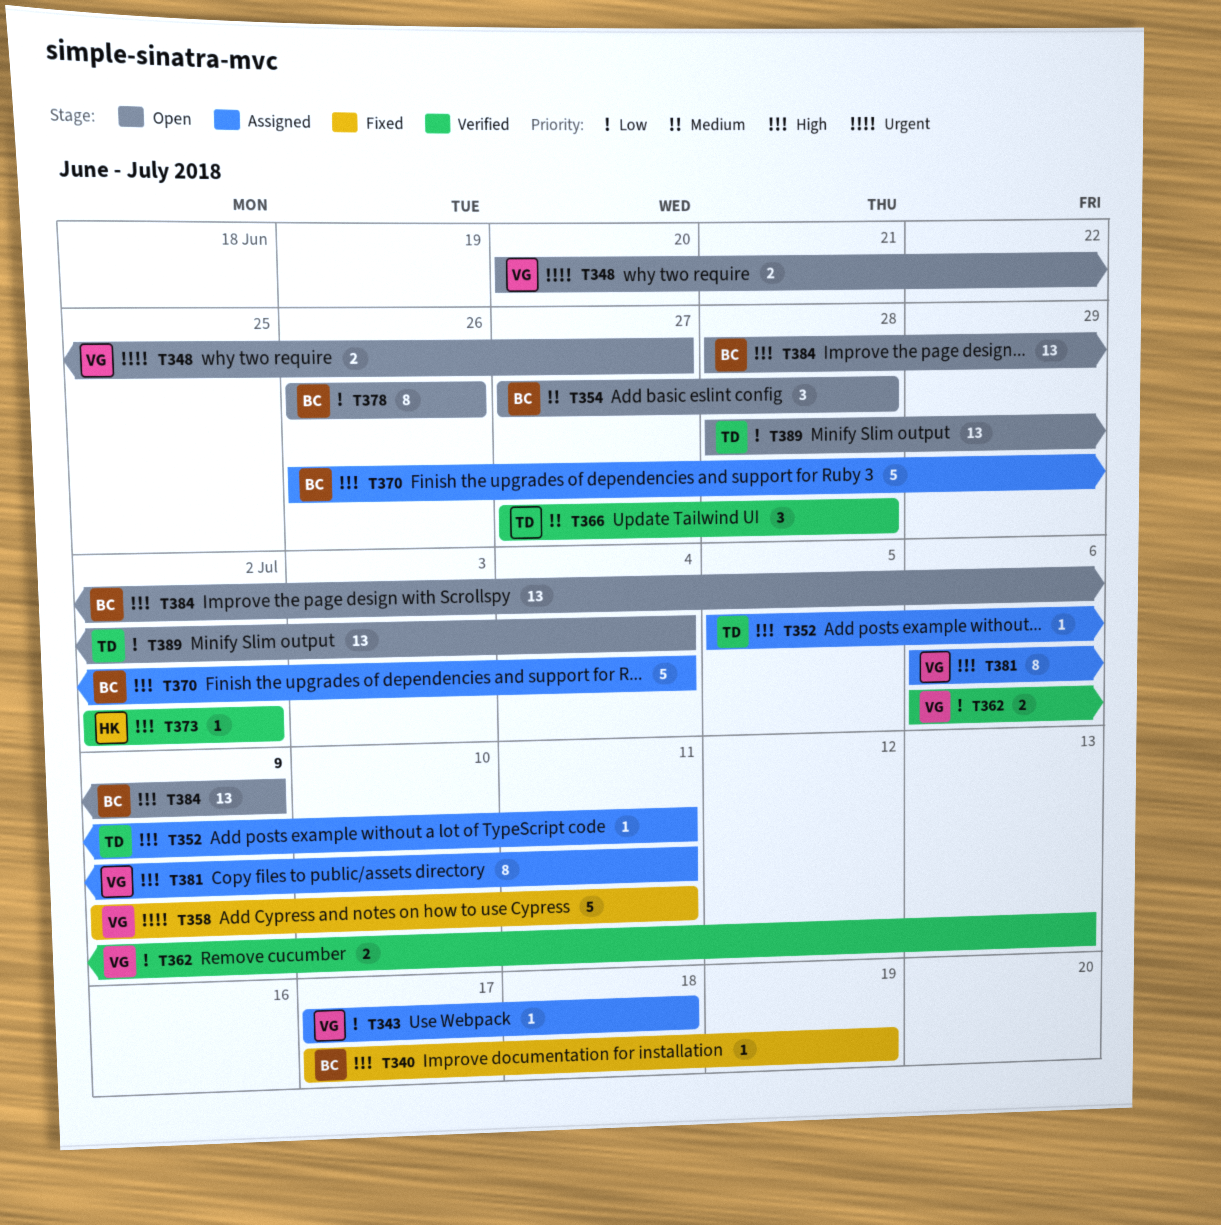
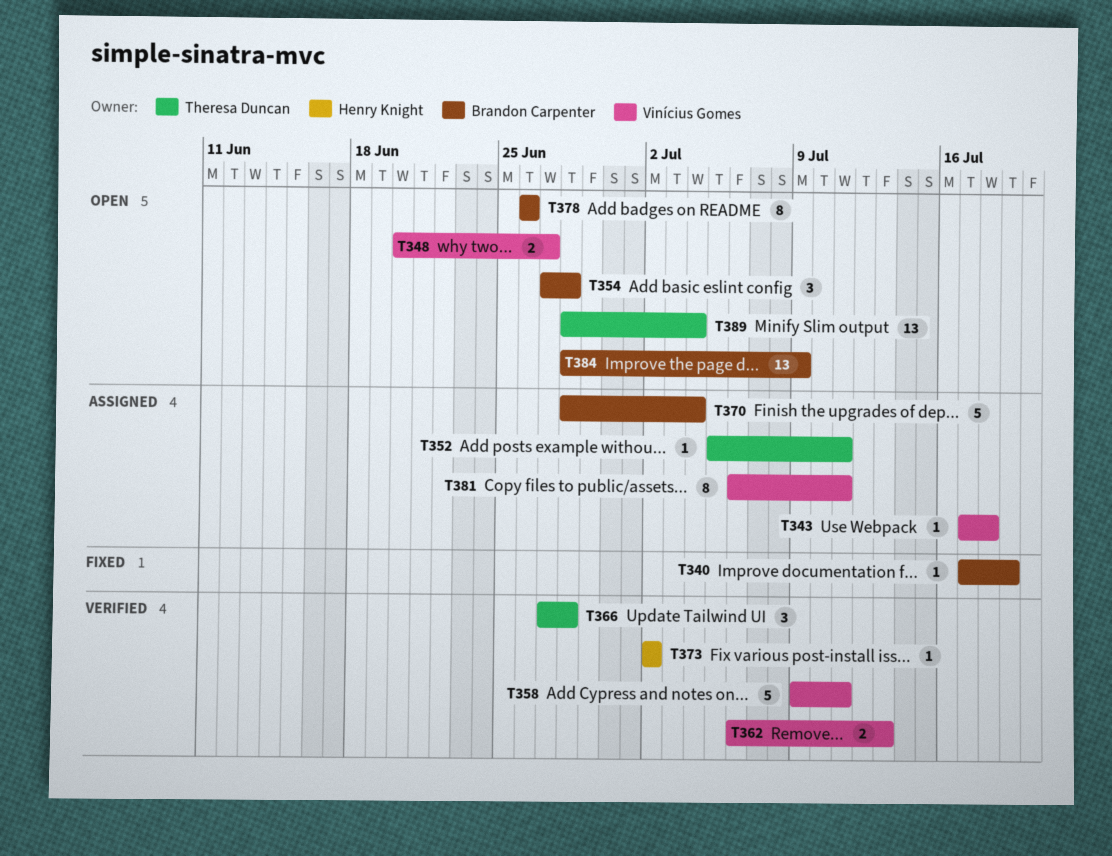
T358, status: Fixed -> Verified
T370, start: Jun 26 -> Jun 28

